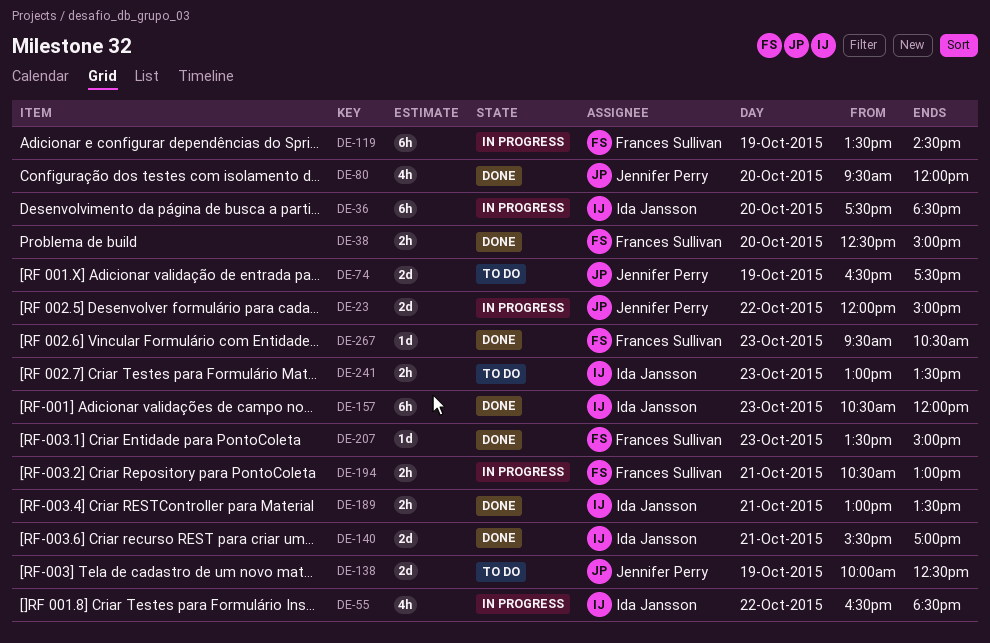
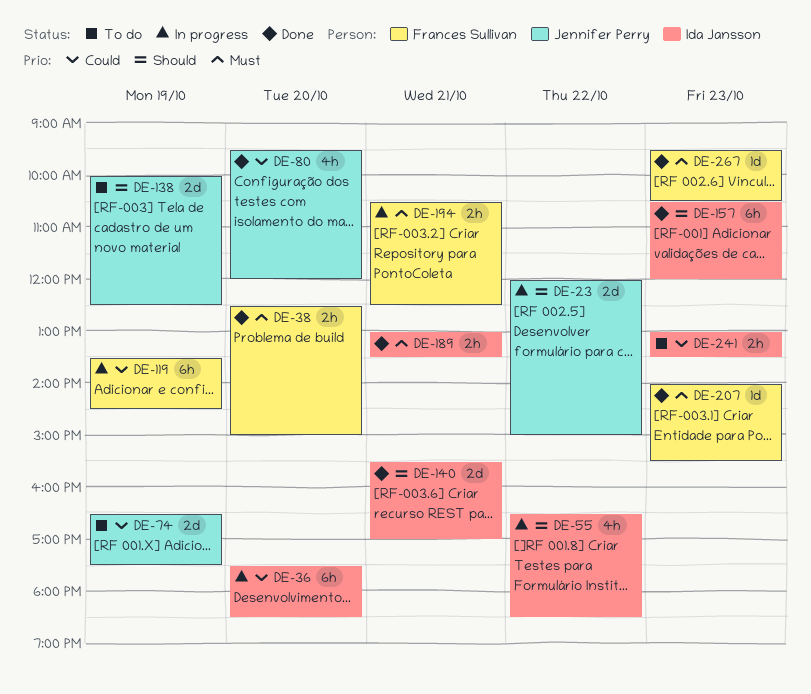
DE-194, ends: 13:00 -> 12:30
DE-207, begins: 13:30 -> 14:00
DE-207, ends: 15:00 -> 15:30

